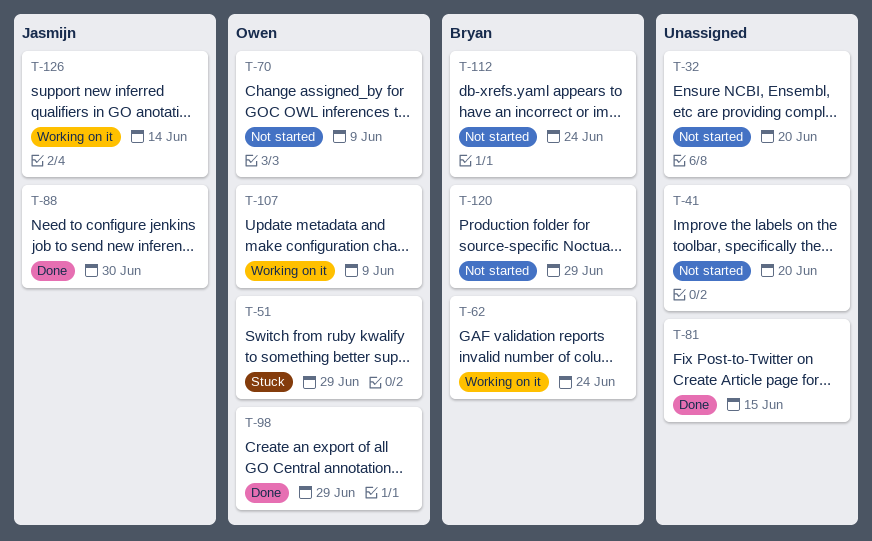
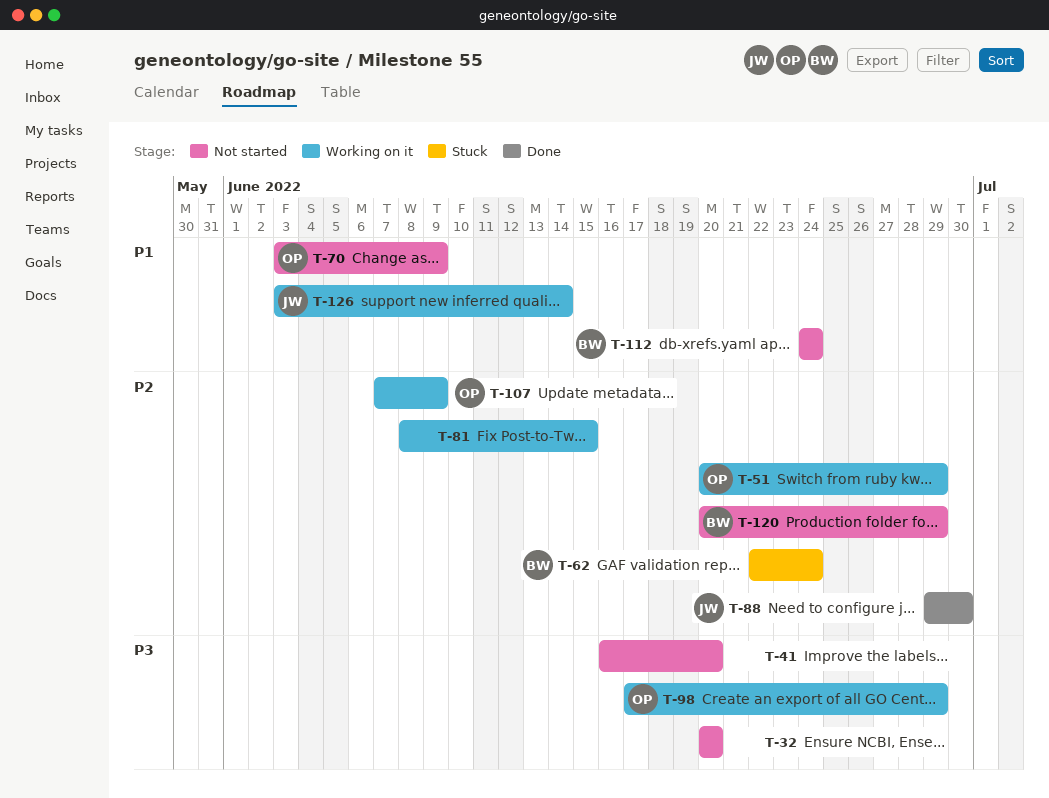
T-51, status: Stuck -> Working on it
T-62, status: Working on it -> Stuck
T-81, status: Done -> Working on it
T-98, status: Done -> Working on it

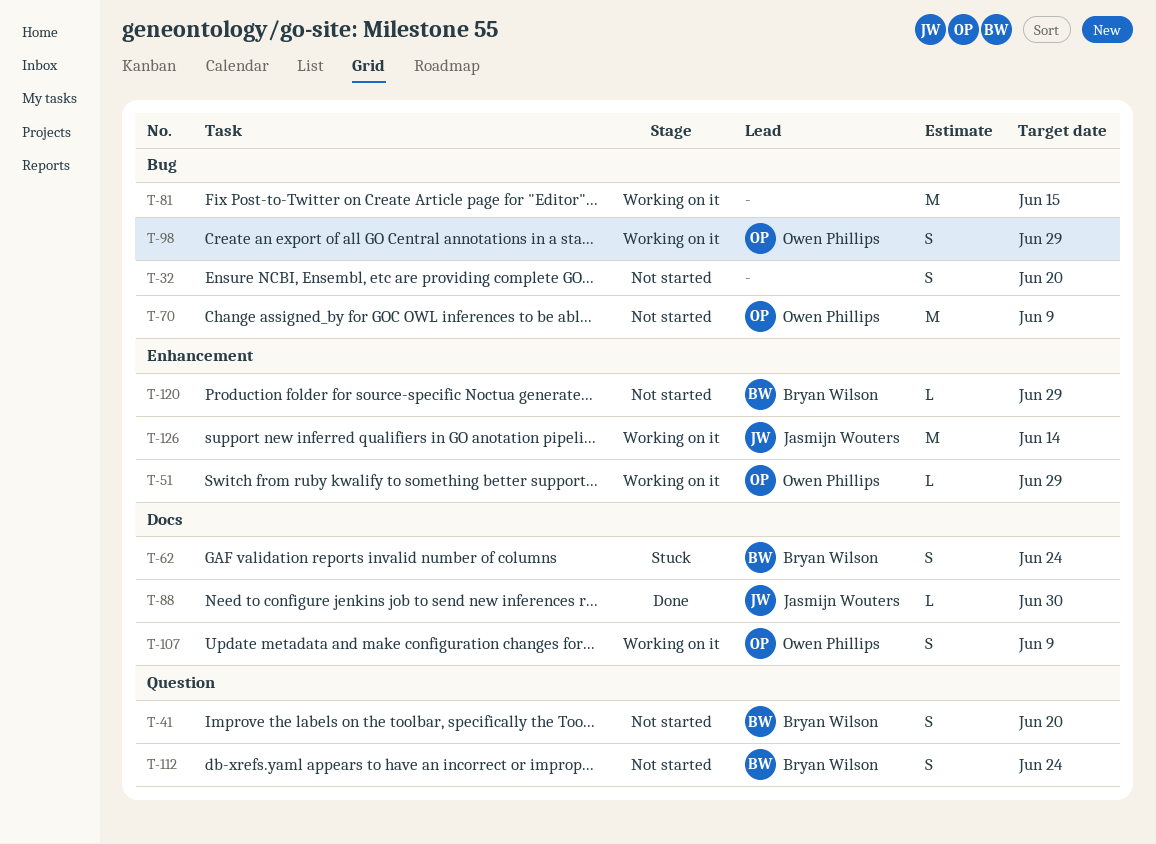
T-41, owner: none -> Bryan Wilson

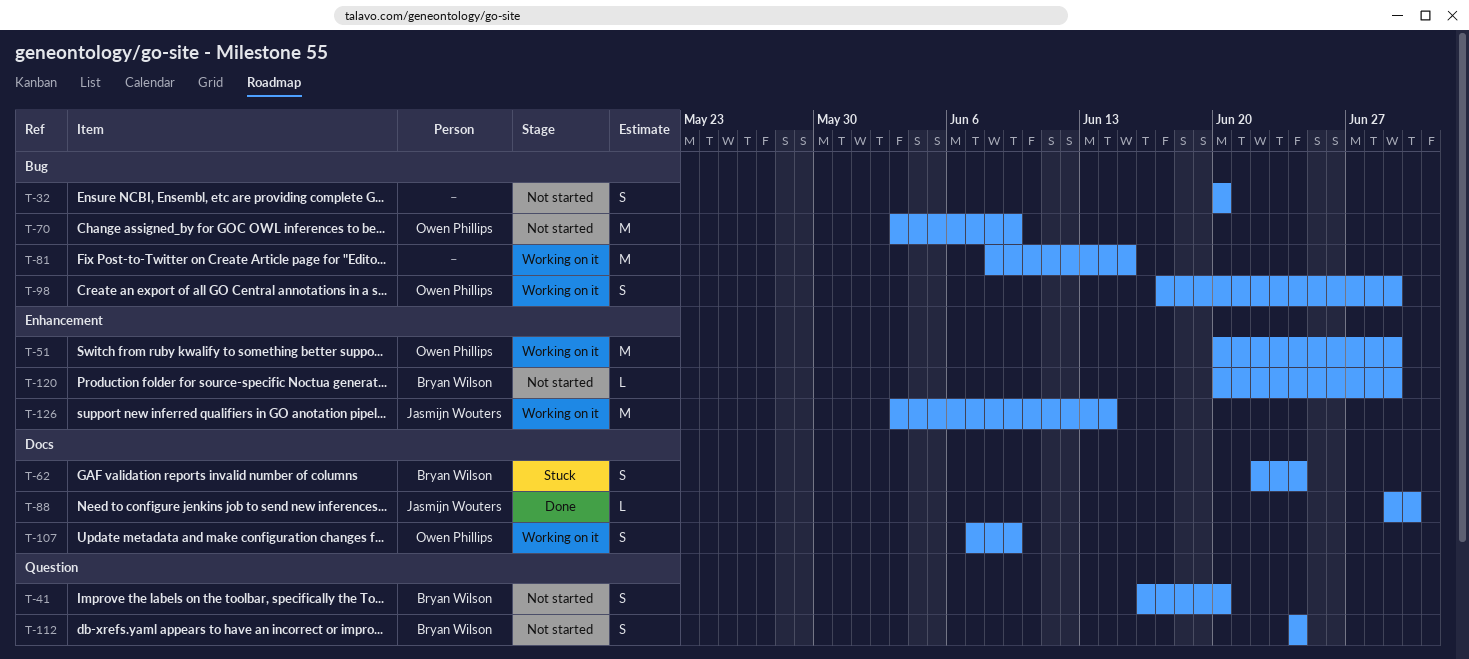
T-51, estimate: L -> M

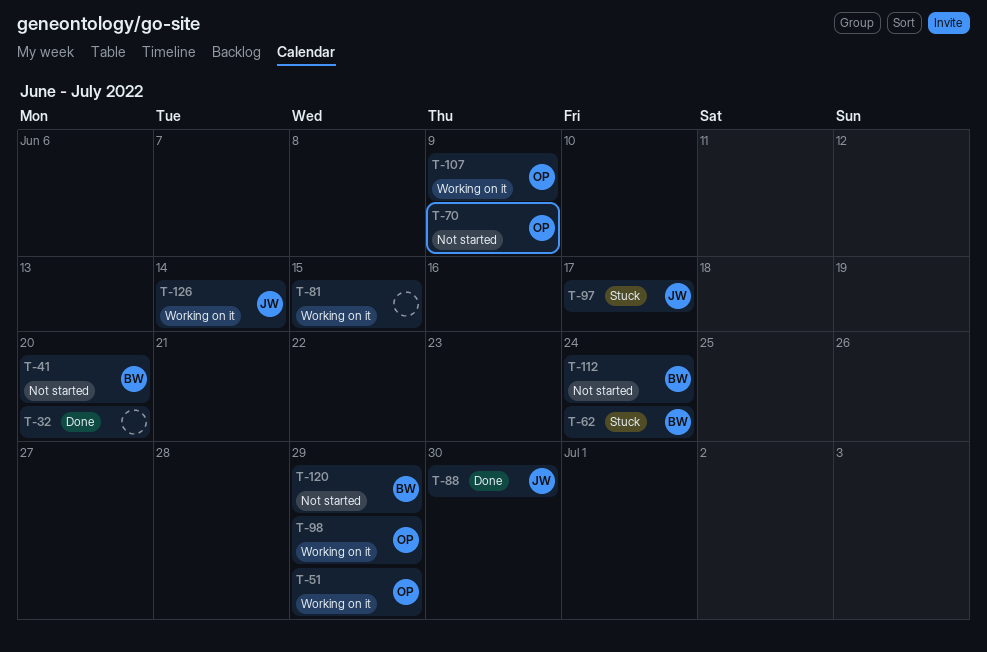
T-32, status: Not started -> Done
T-97: none -> present

